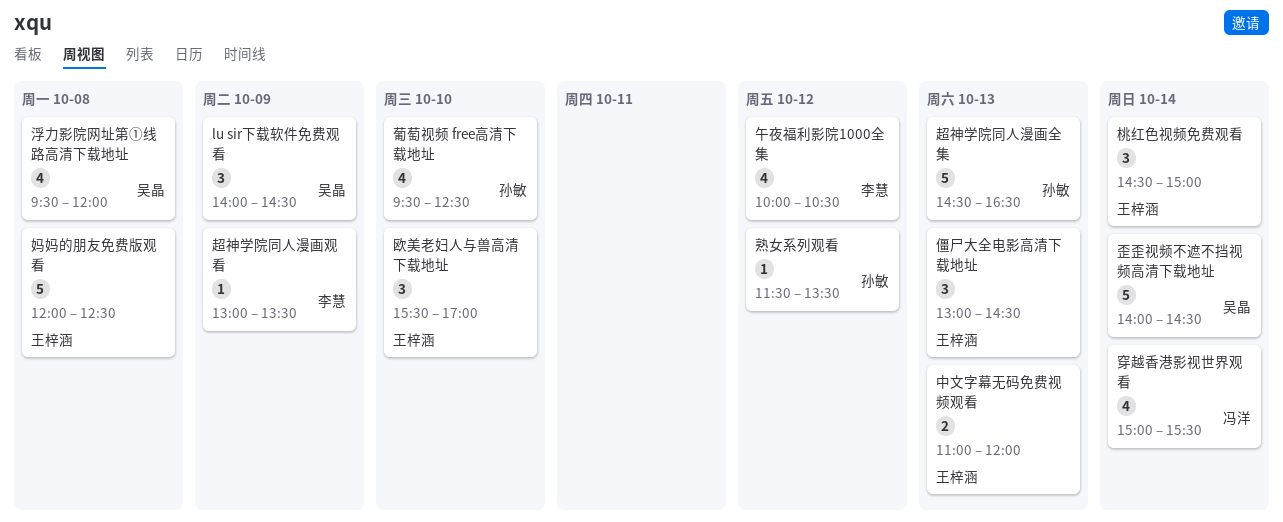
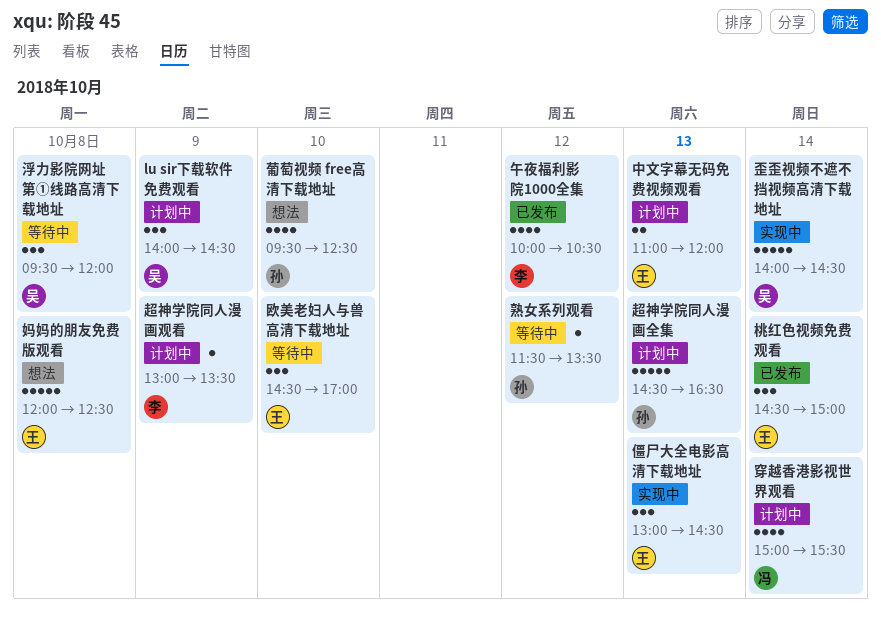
欧美老妇人与兽高清下载地址, begins: 15:30 -> 14:30
浮力影院网址第①线路高清下载地址, estimate: 4 -> 3

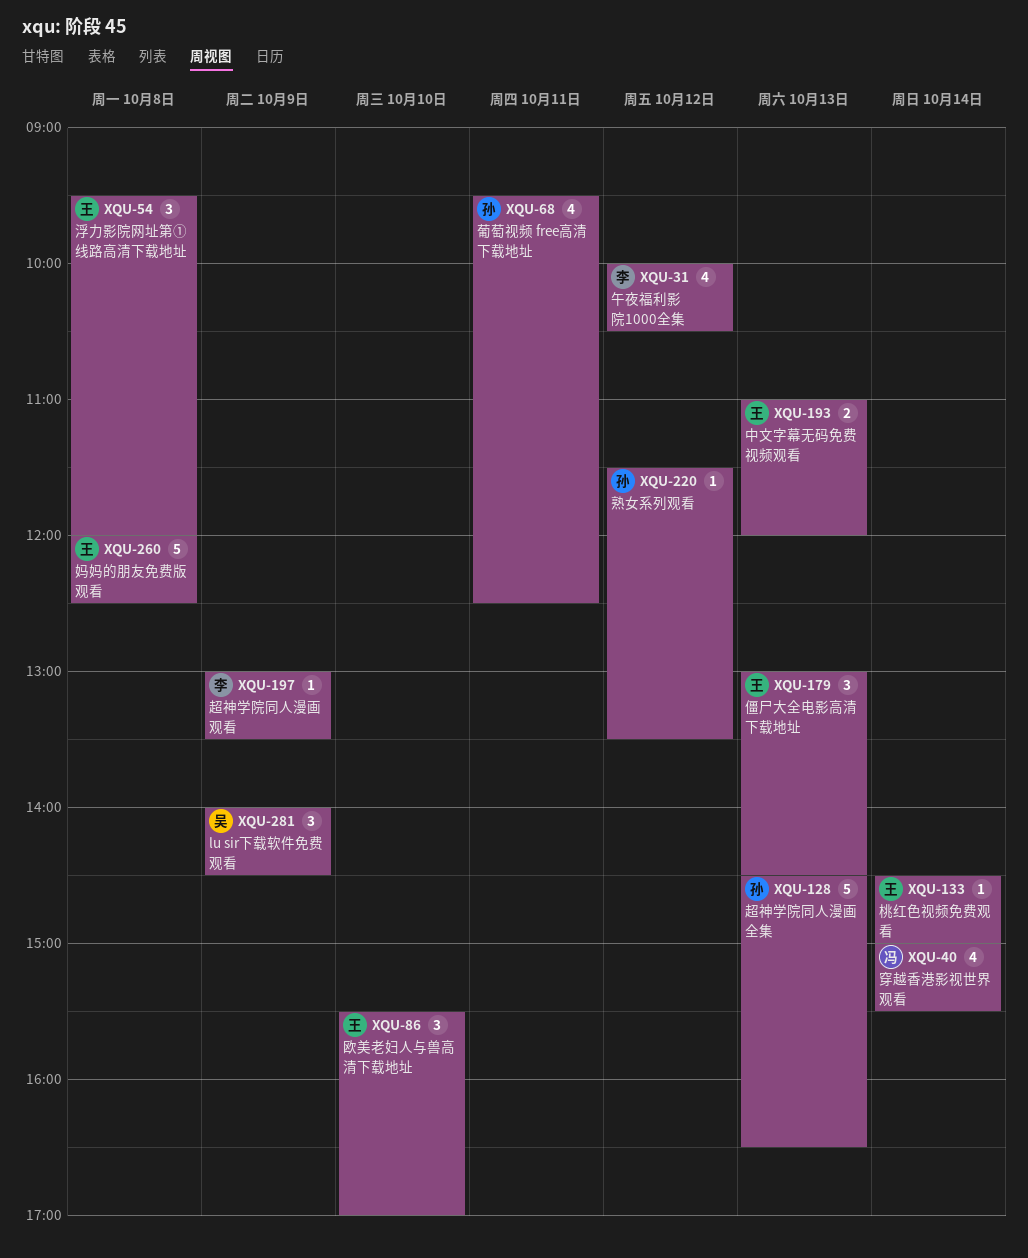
桃红色视频免费观看, estimate: 3 -> 1
欧美老妇人与兽高清下载地址, begins: 14:30 -> 15:30
歪歪视频不遮不挡视频高清下载地址: present -> none
浮力影院网址第①线路高清下载地址, owner: 吴 -> 王
葡萄视频 free高清下载地址, day: Oct 10 -> Oct 11

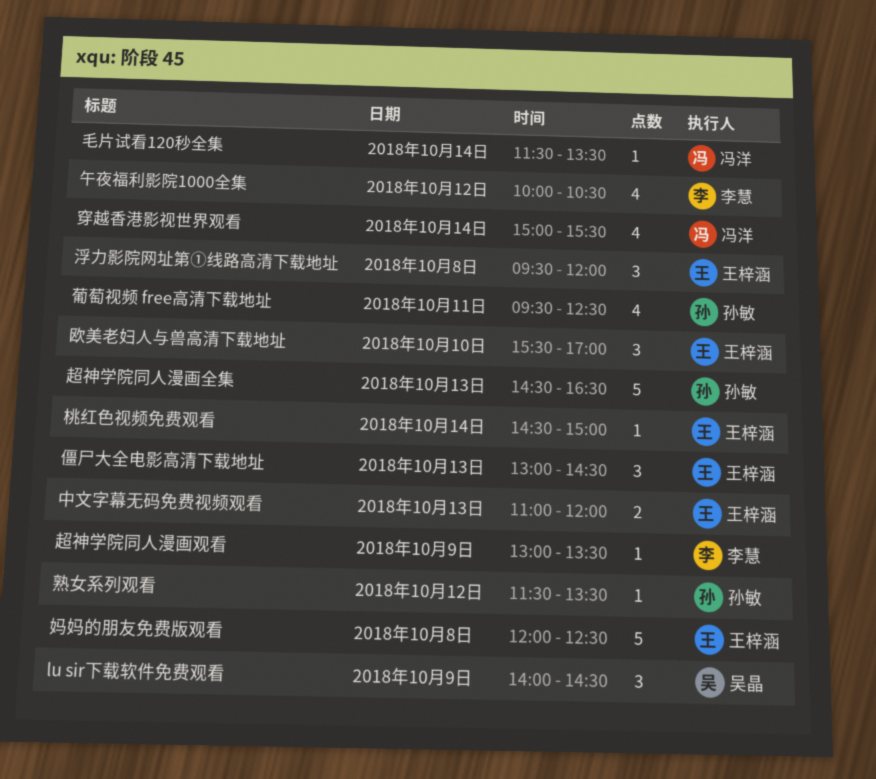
毛片试看120秒全集: none -> present

